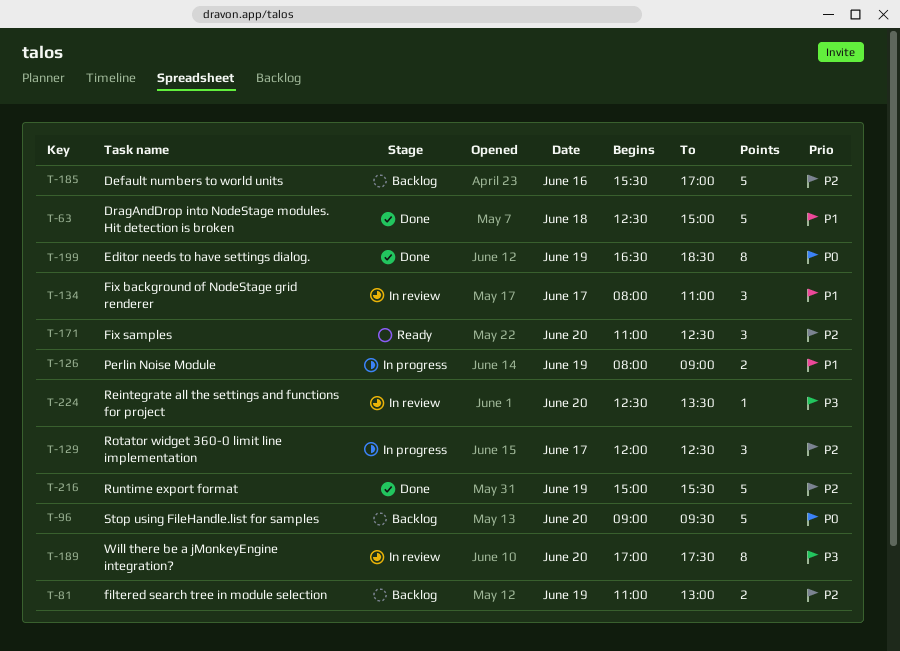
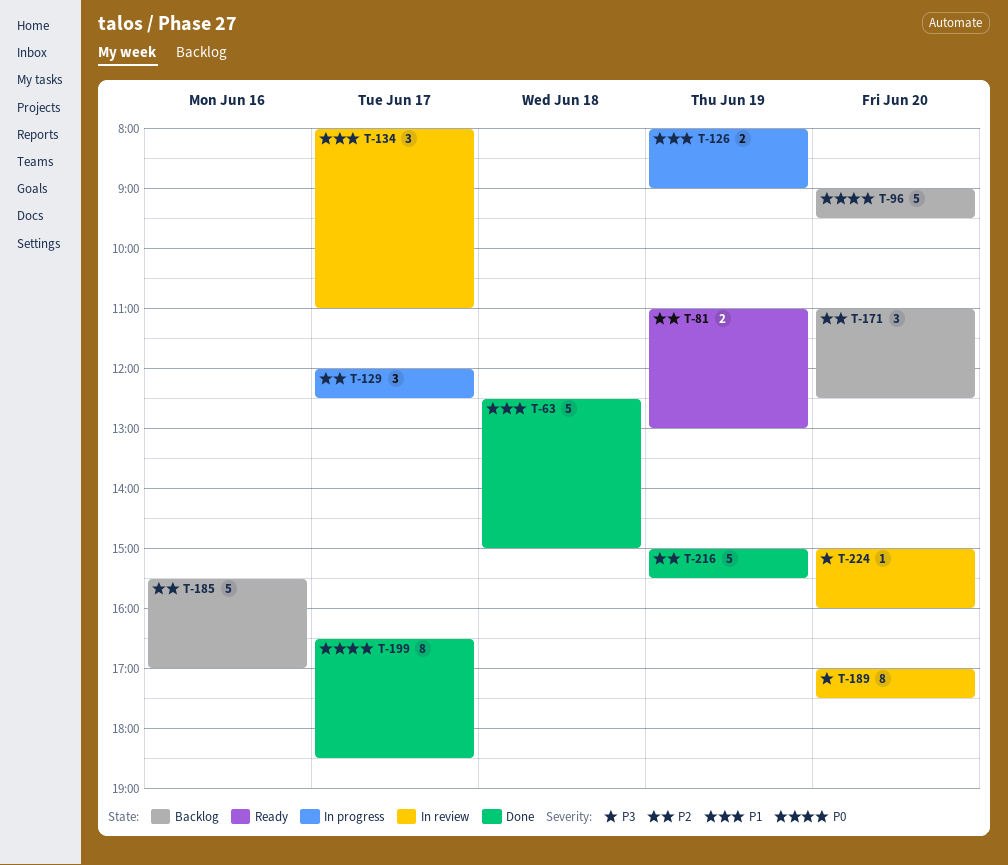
T-81, status: Backlog -> Ready
T-171, status: Ready -> Backlog
T-199, day: Jun 19 -> Jun 17
T-224, begins: 12:30 -> 15:00
T-224, ends: 13:30 -> 16:00

